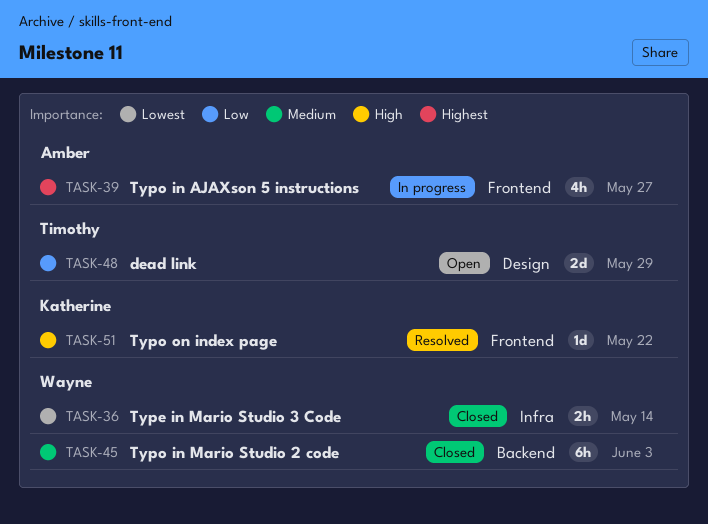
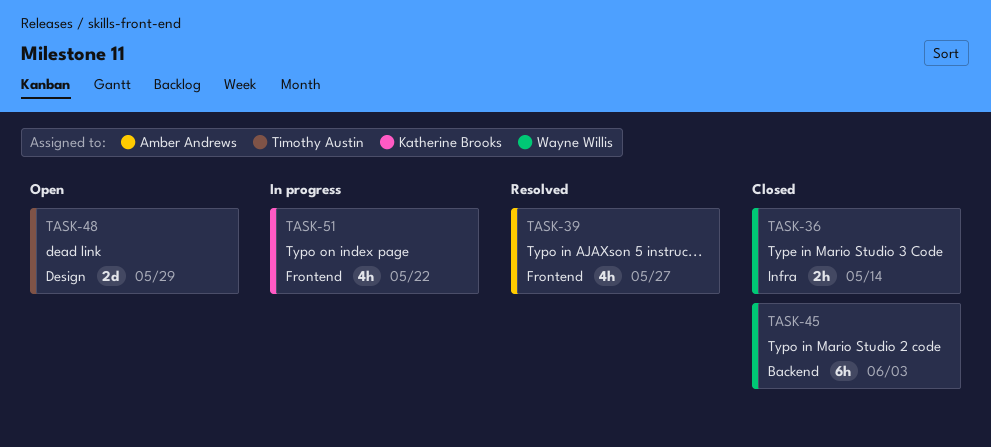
TASK-39, status: In progress -> Resolved
TASK-51, status: Resolved -> In progress
TASK-51, estimate: 1d -> 4h

